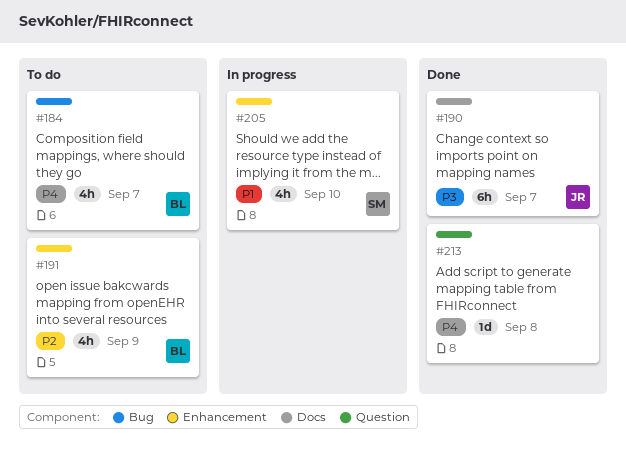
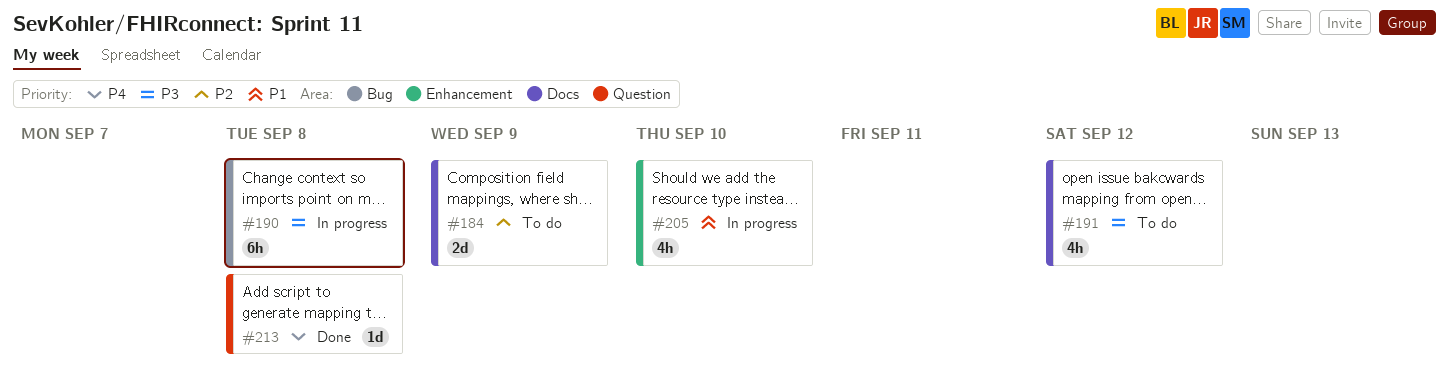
#184, priority: P4 -> P2
#184, label: Bug -> Docs
#184, estimate: 4h -> 2d
#184, due: Sep 7 -> Sep 9
#190, status: Done -> In progress
#190, label: Docs -> Bug
#190, due: Sep 7 -> Sep 8
#191, priority: P2 -> P3
#191, label: Enhancement -> Docs
#191, due: Sep 9 -> Sep 12

